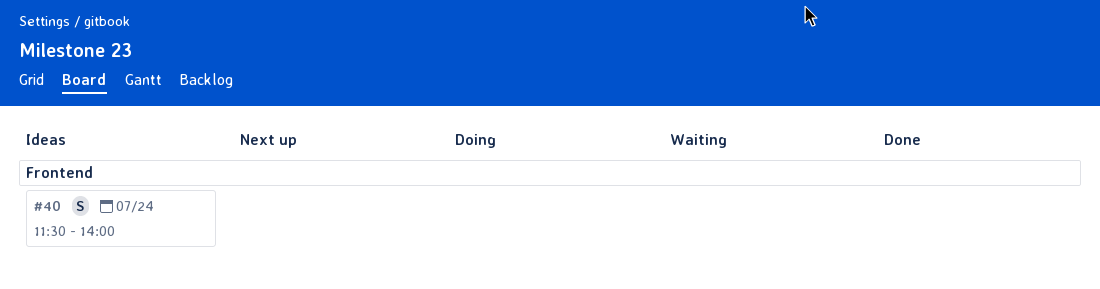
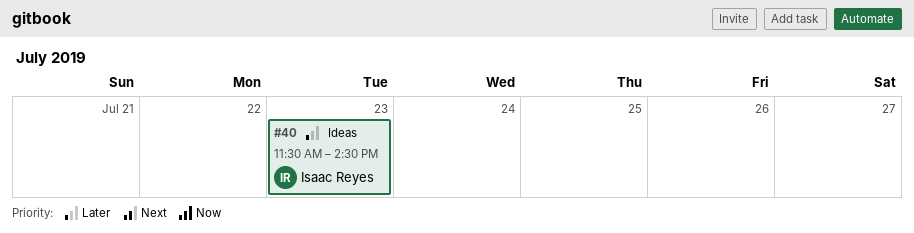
#40, day: Jul 24 -> Jul 23
#40, ends: 14:00 -> 14:30

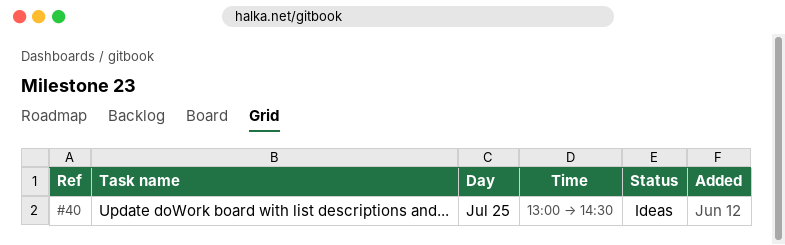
#40, day: Jul 23 -> Jul 25
#40, begins: 11:30 -> 13:00

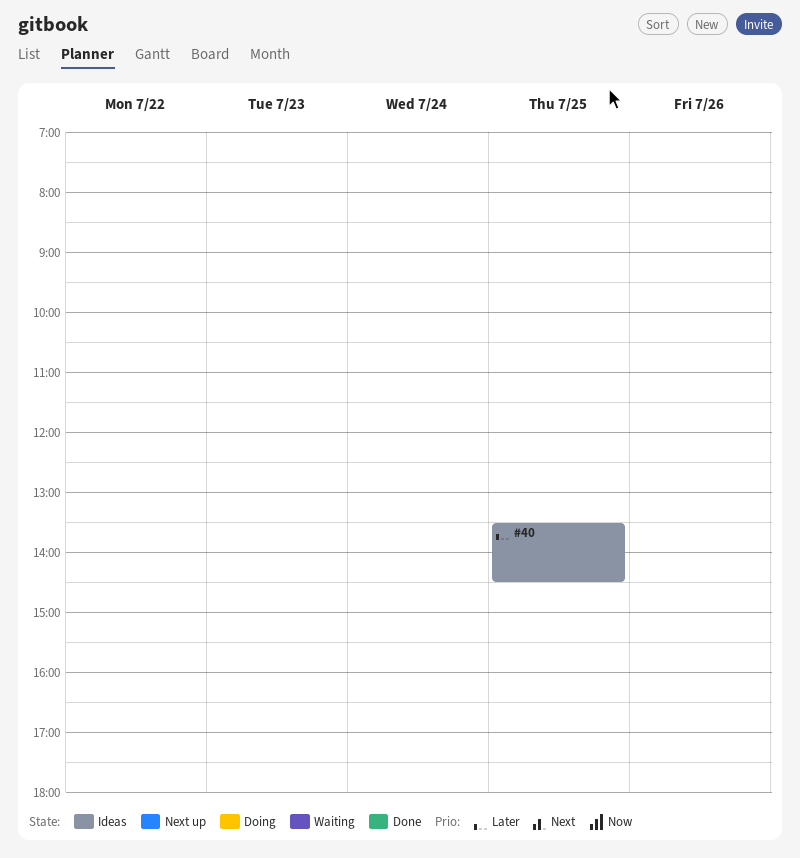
#40, begins: 13:00 -> 13:30

